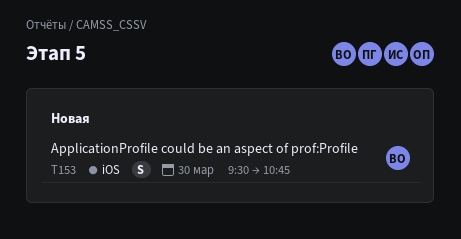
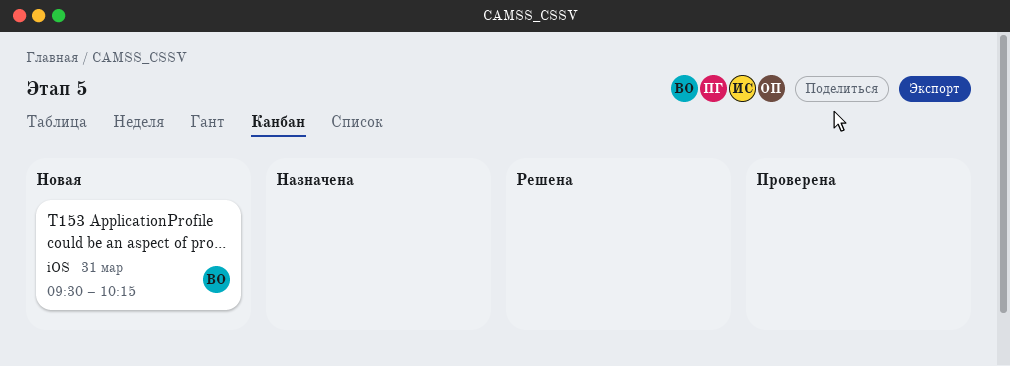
T153, day: Mar 30 -> Mar 31
T153, ends: 10:45 -> 10:15

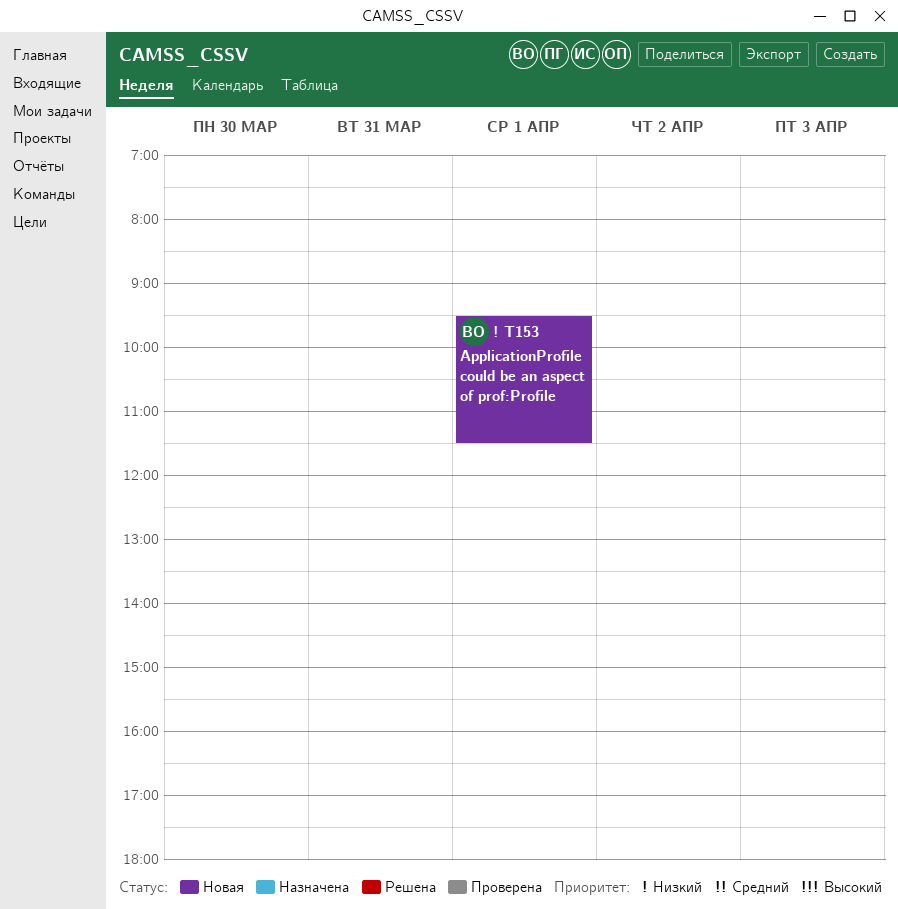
T153, day: Mar 31 -> Apr 1
T153, ends: 10:15 -> 11:30

